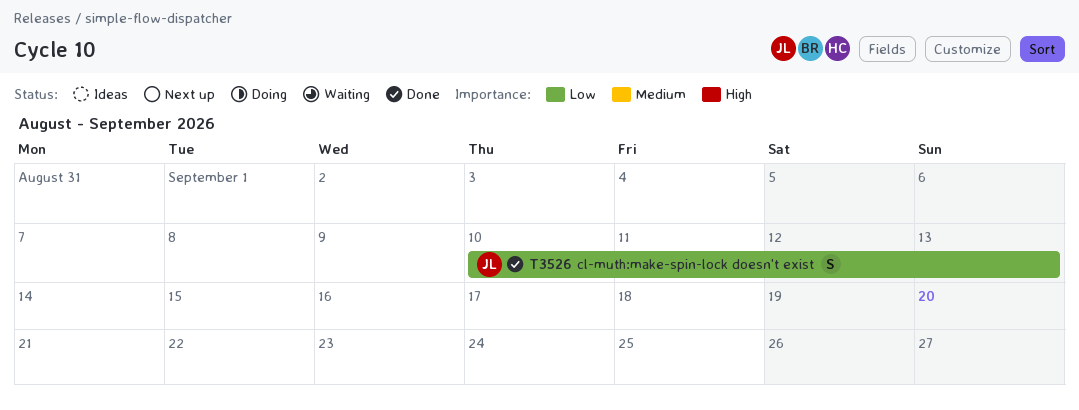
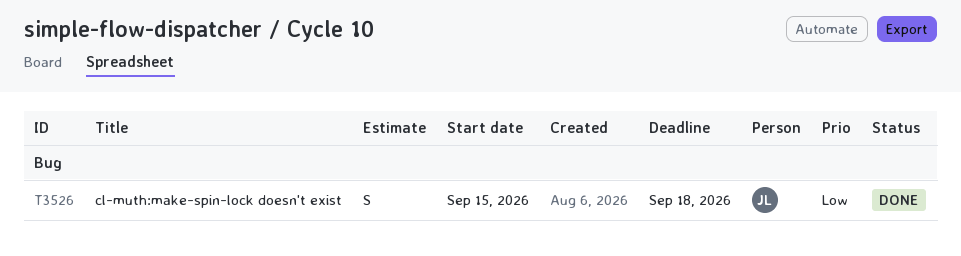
T3526, start: Sep 10 -> Sep 15
T3526, due: Sep 13 -> Sep 18

